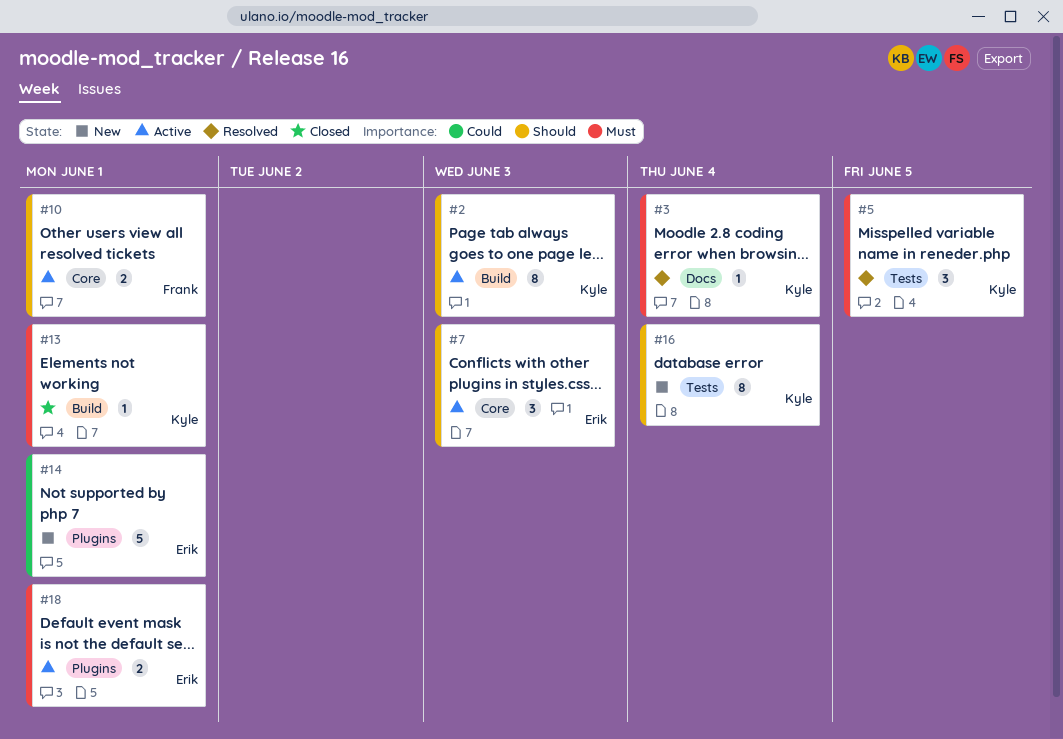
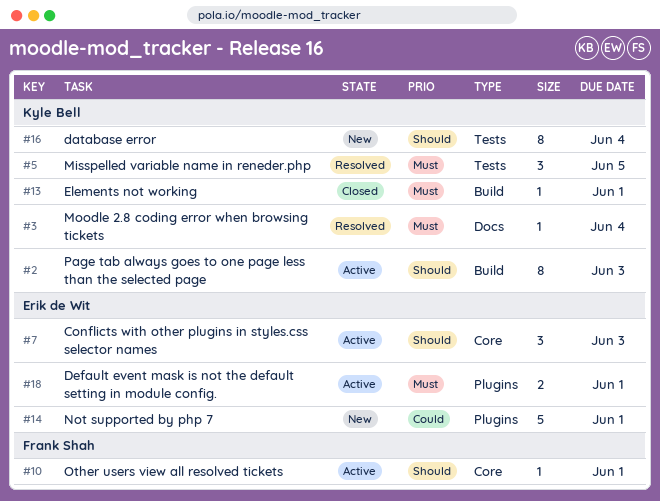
#10, estimate: 2 -> 1

